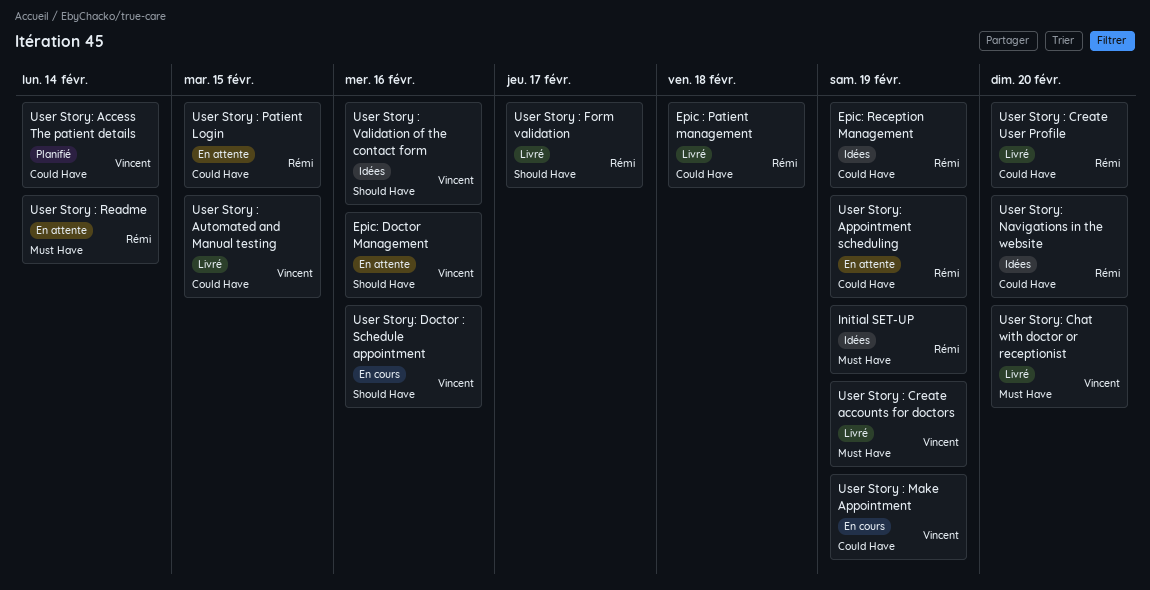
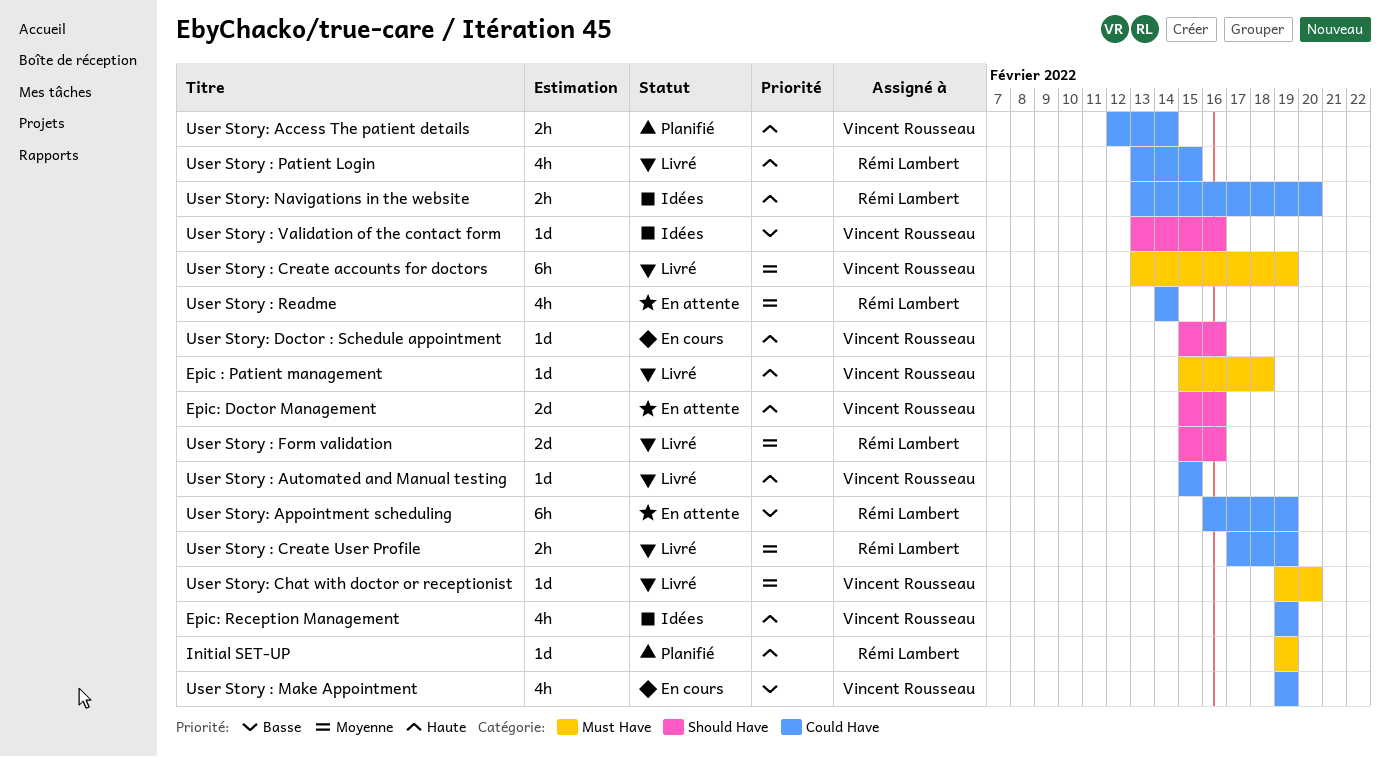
Epic : Patient management, owner: Rémi Lambert -> Vincent Rousseau
Epic : Patient management, label: Could Have -> Must Have
Epic: Reception Management, owner: Rémi Lambert -> Vincent Rousseau
Initial SET-UP, status: Idées -> Planifié
User Story : Create User Profile, due: Feb 20 -> Feb 19
User Story : Form validation, due: Feb 17 -> Feb 16
User Story : Patient Login, status: En attente -> Livré
User Story : Readme, label: Must Have -> Could Have

